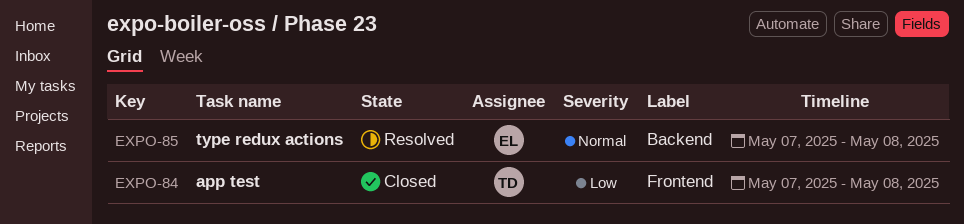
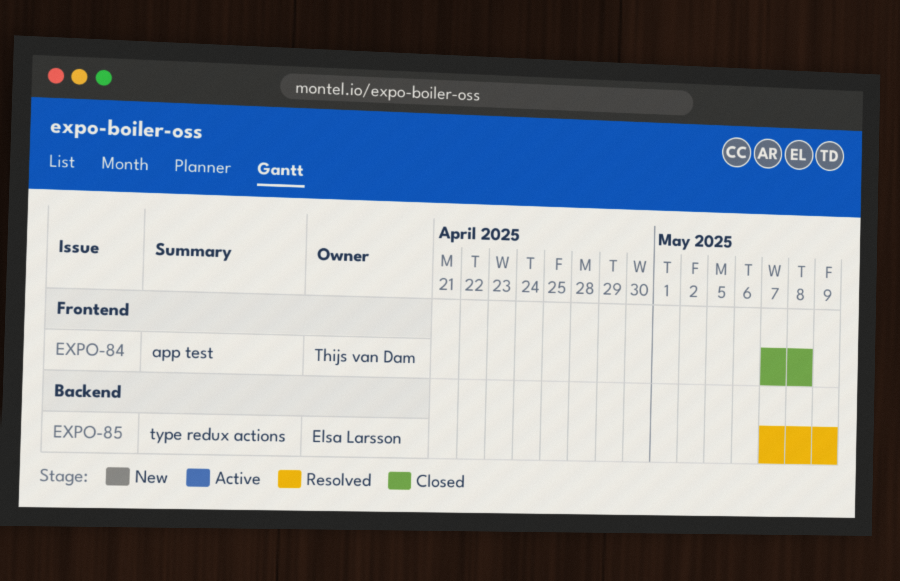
EXPO-85, due: May 8 -> May 9

